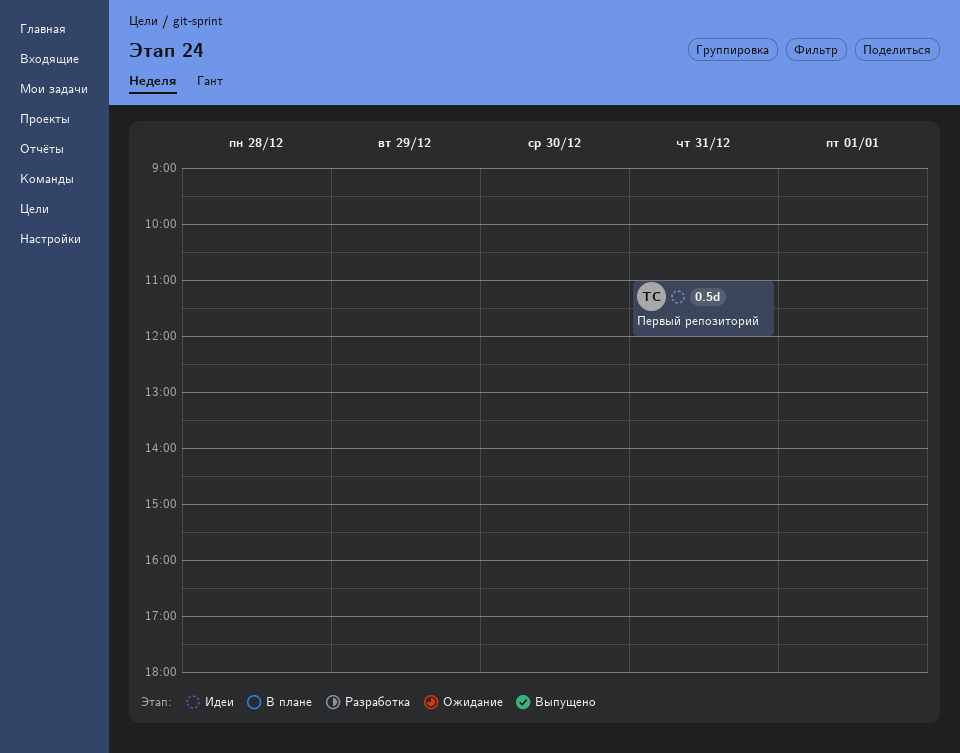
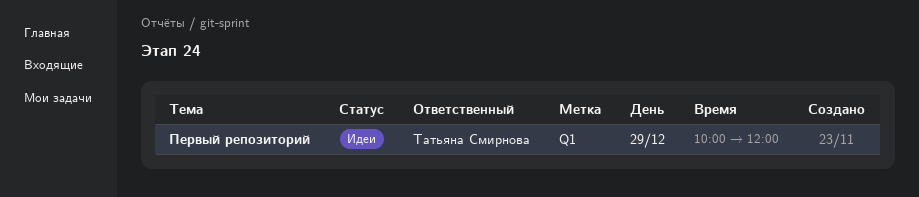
Первый репозиторий, day: Dec 31 -> Dec 29
Первый репозиторий, begins: 11:00 -> 10:00

